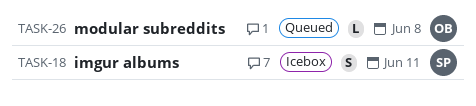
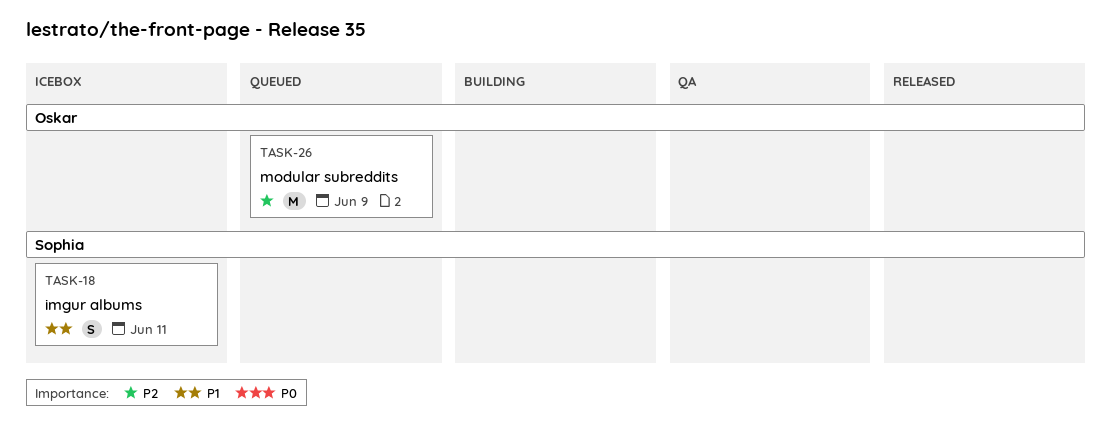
TASK-26, estimate: L -> M
TASK-26, due: Jun 8 -> Jun 9

